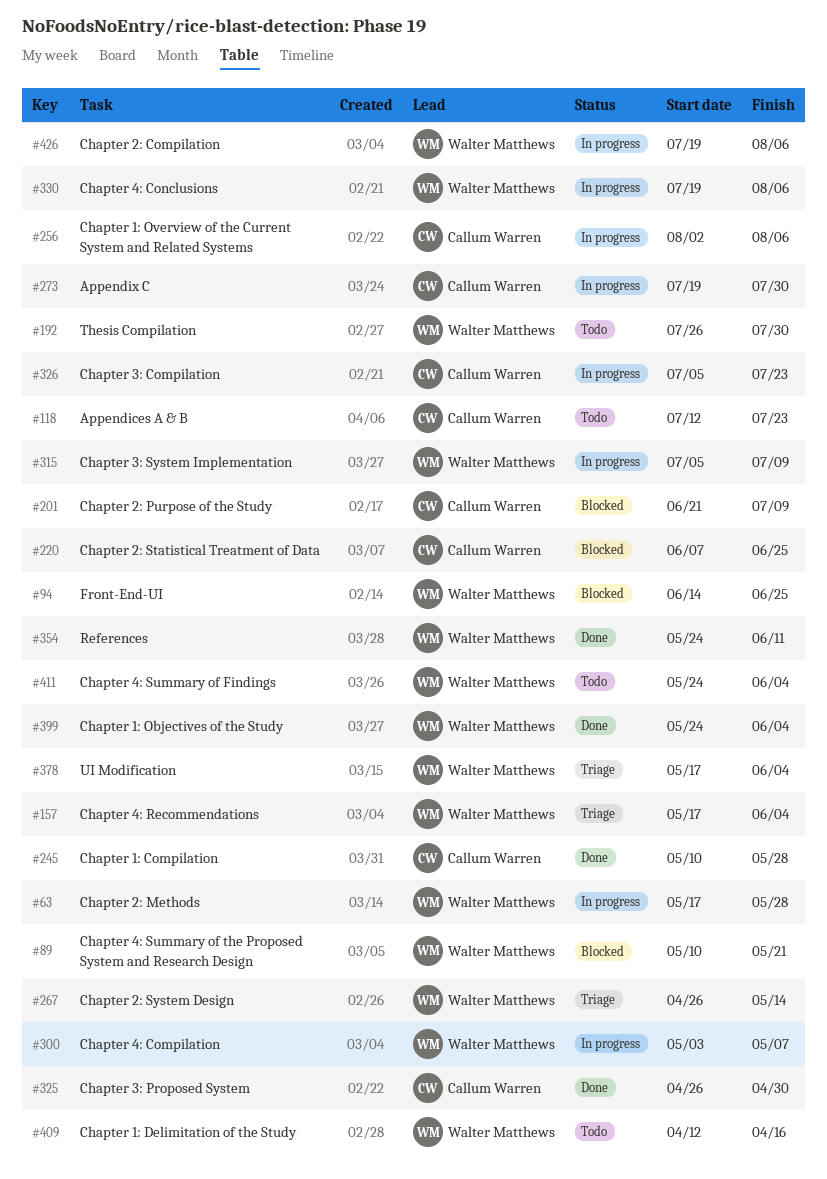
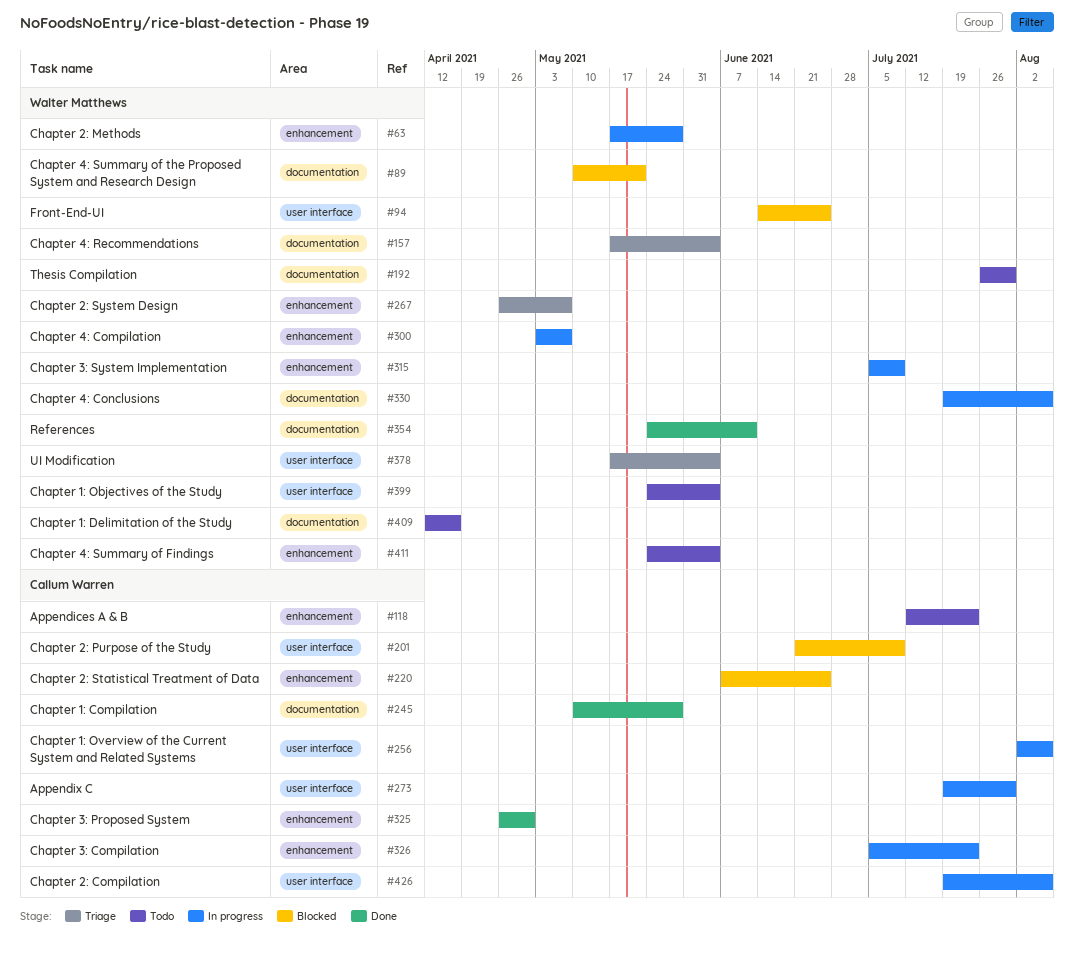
#267, due: May 14 -> May 7
#399, status: Done -> Todo
#426, owner: Walter Matthews -> Callum Warren

